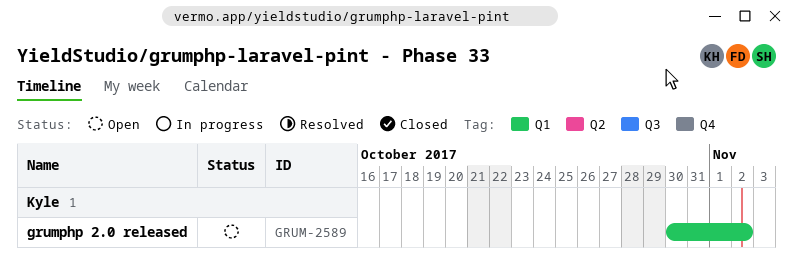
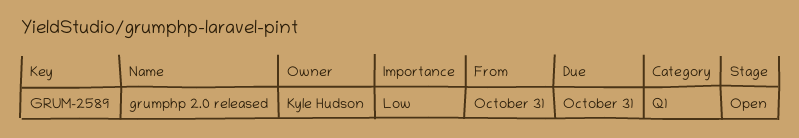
GRUM-2589, start: Oct 30 -> Oct 31
GRUM-2589, due: Nov 2 -> Oct 31

